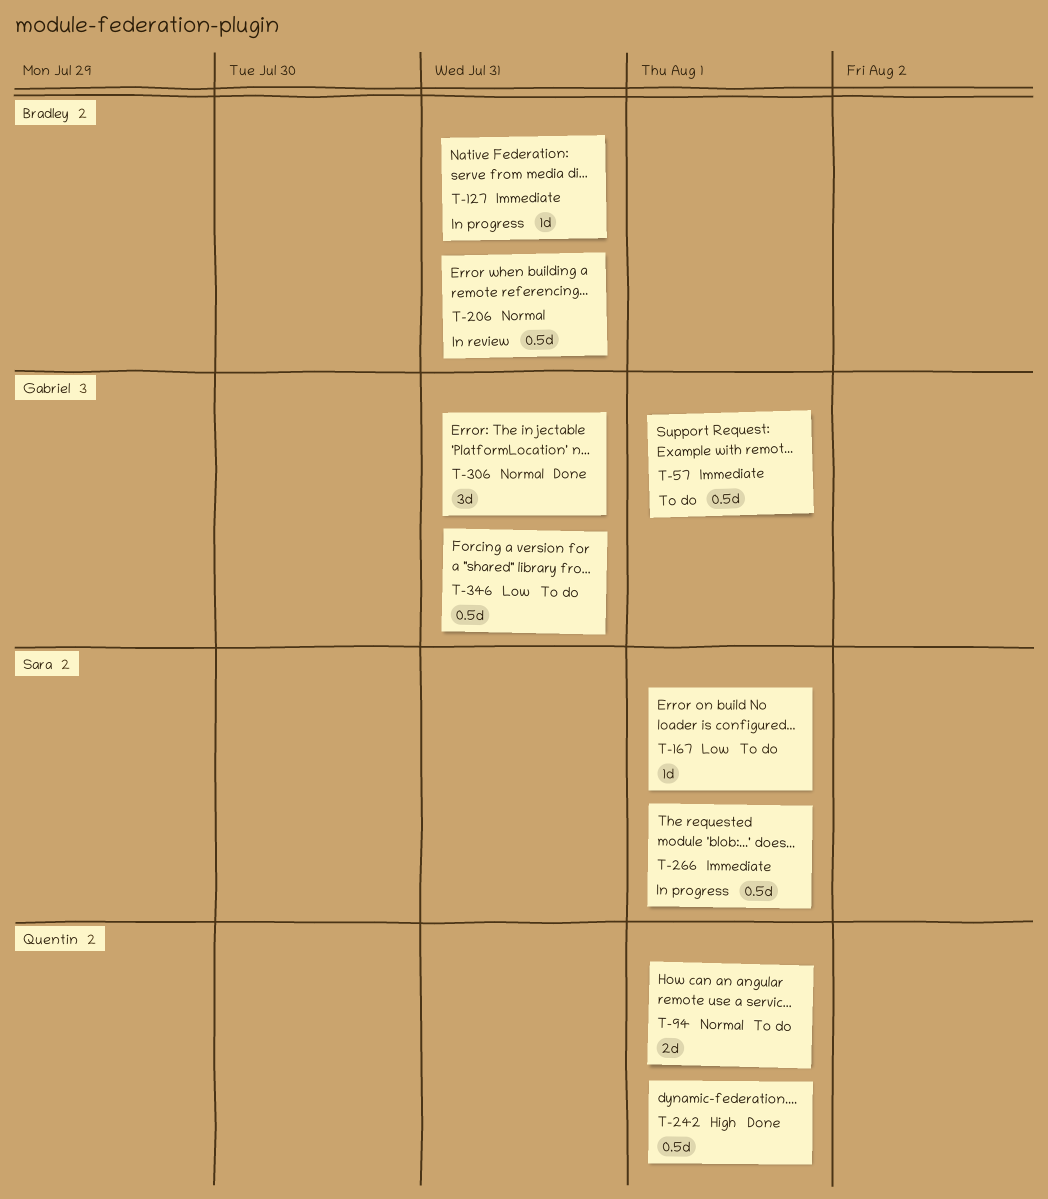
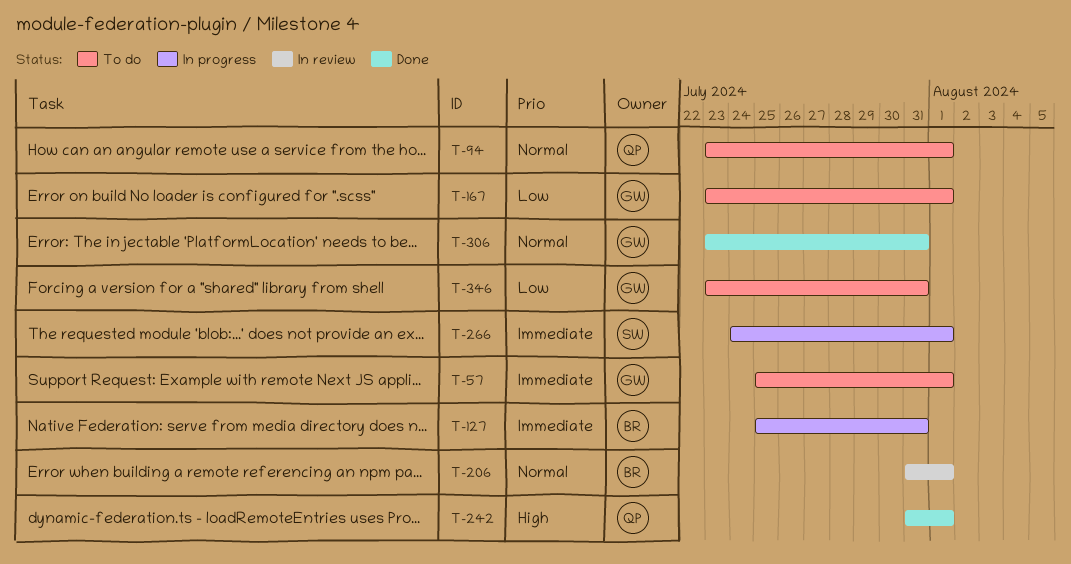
T-167, owner: Sara -> Gabriel
T-206, due: Jul 31 -> Aug 1

